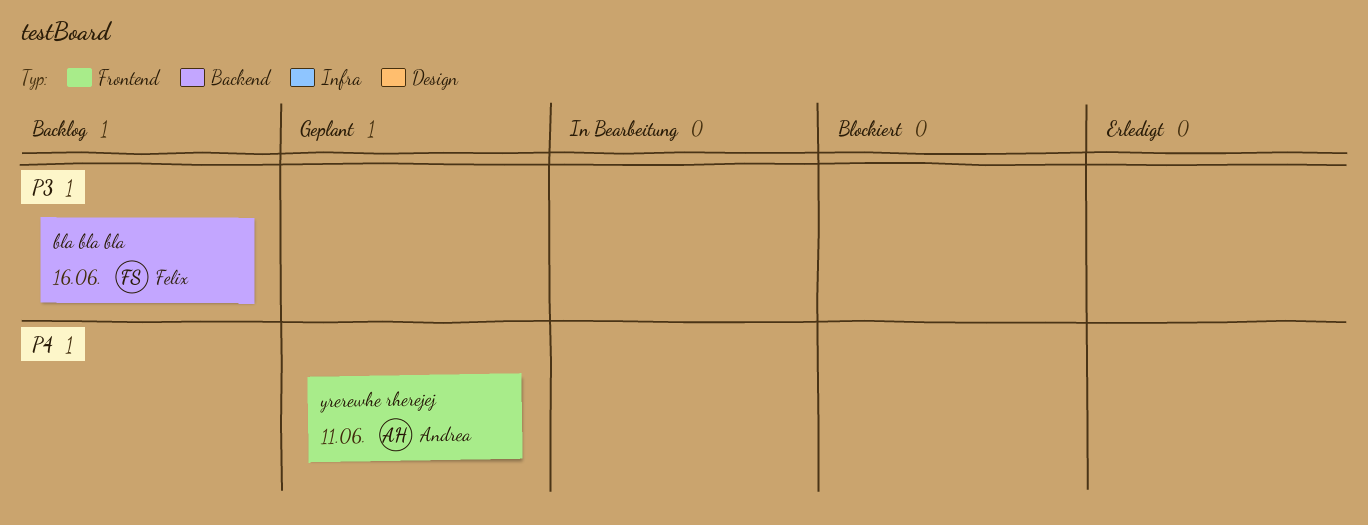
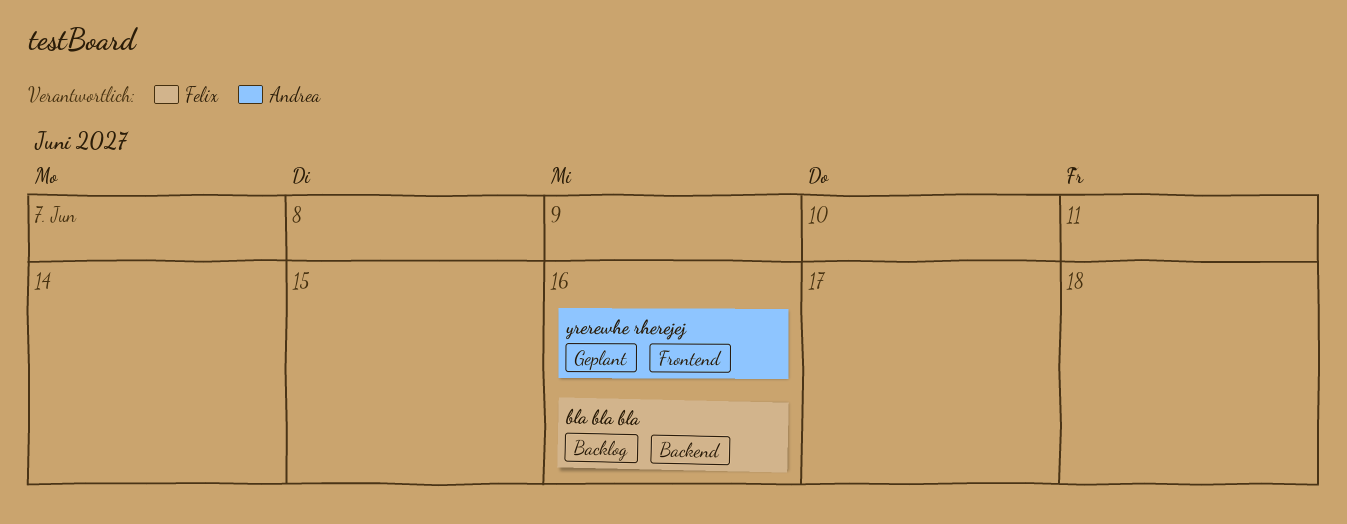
yrerewhe rherejej, due: Jun 11 -> Jun 16

